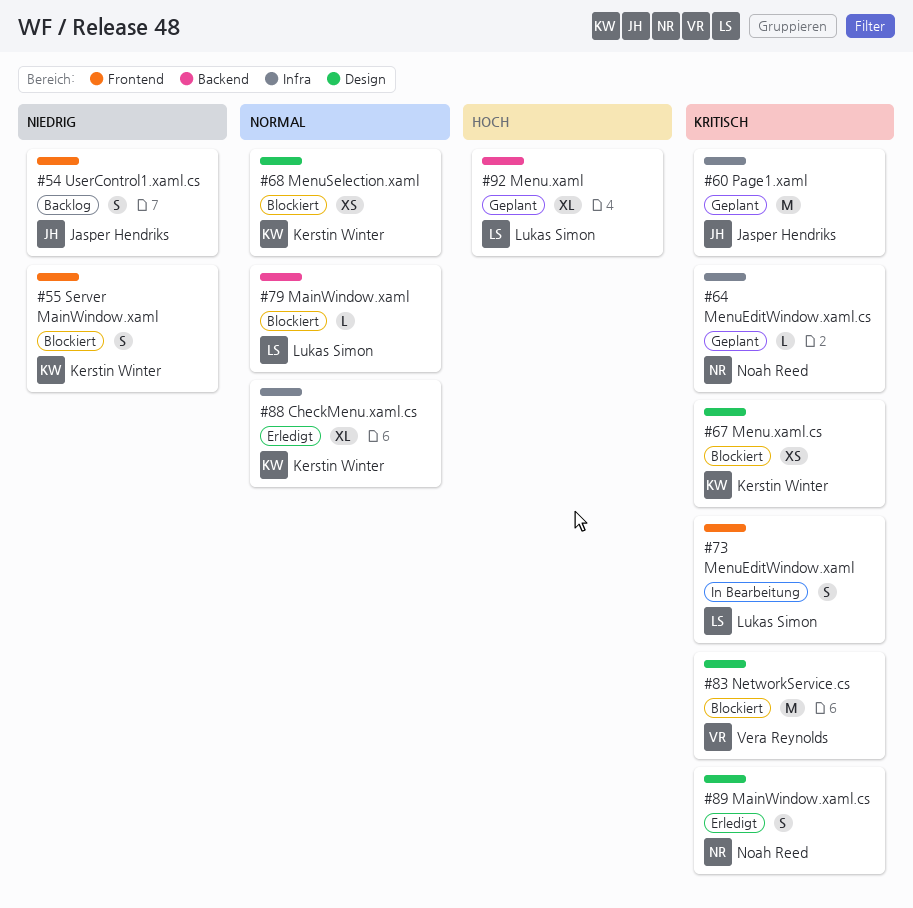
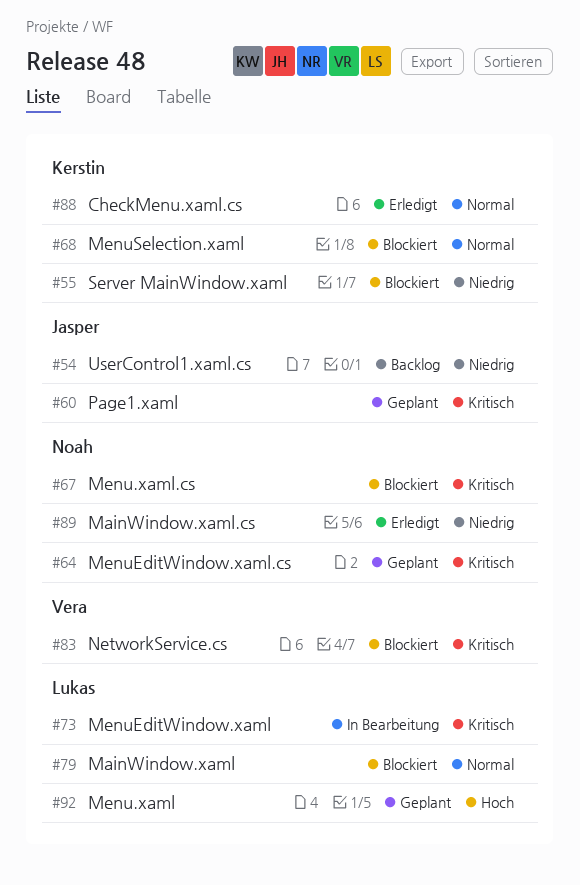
#67, owner: Kerstin Winter -> Noah Reed
#89, priority: Kritisch -> Niedrig

